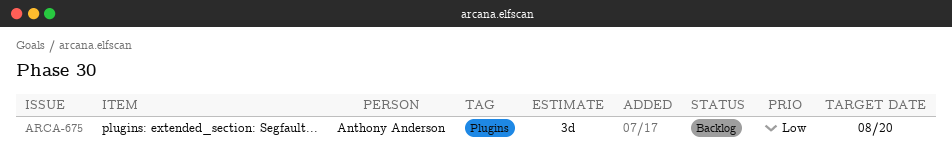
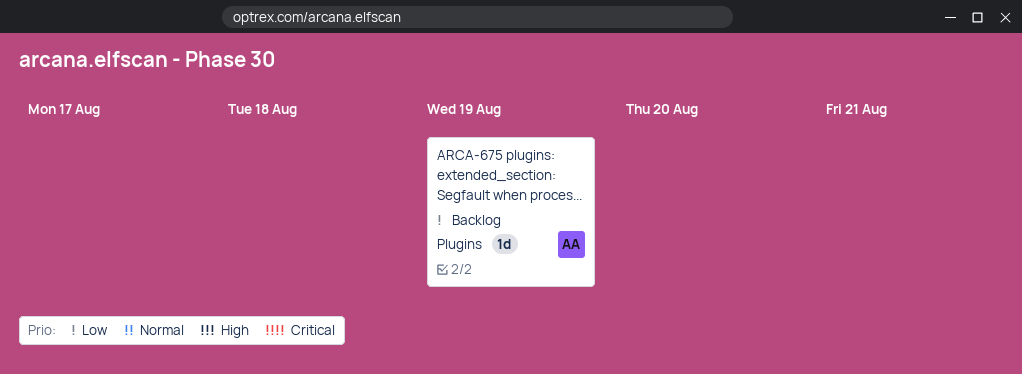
ARCA-675, estimate: 3d -> 1d
ARCA-675, due: Aug 20 -> Aug 19

